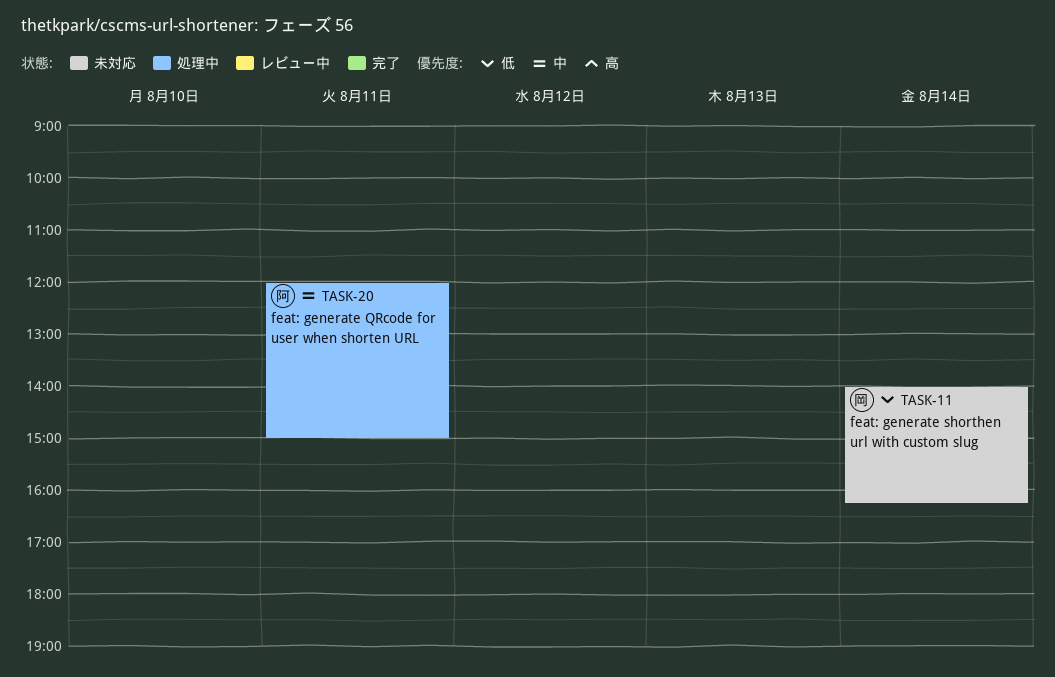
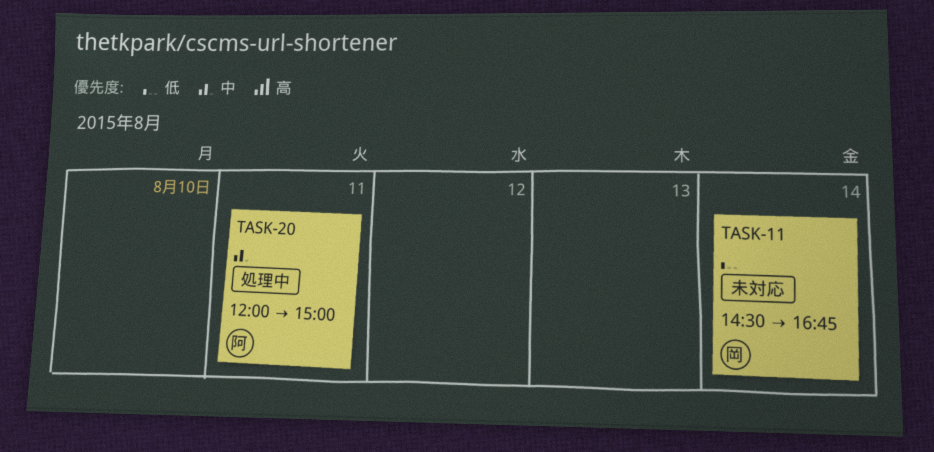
TASK-11, begins: 14:00 -> 14:30
TASK-11, ends: 16:15 -> 16:45

